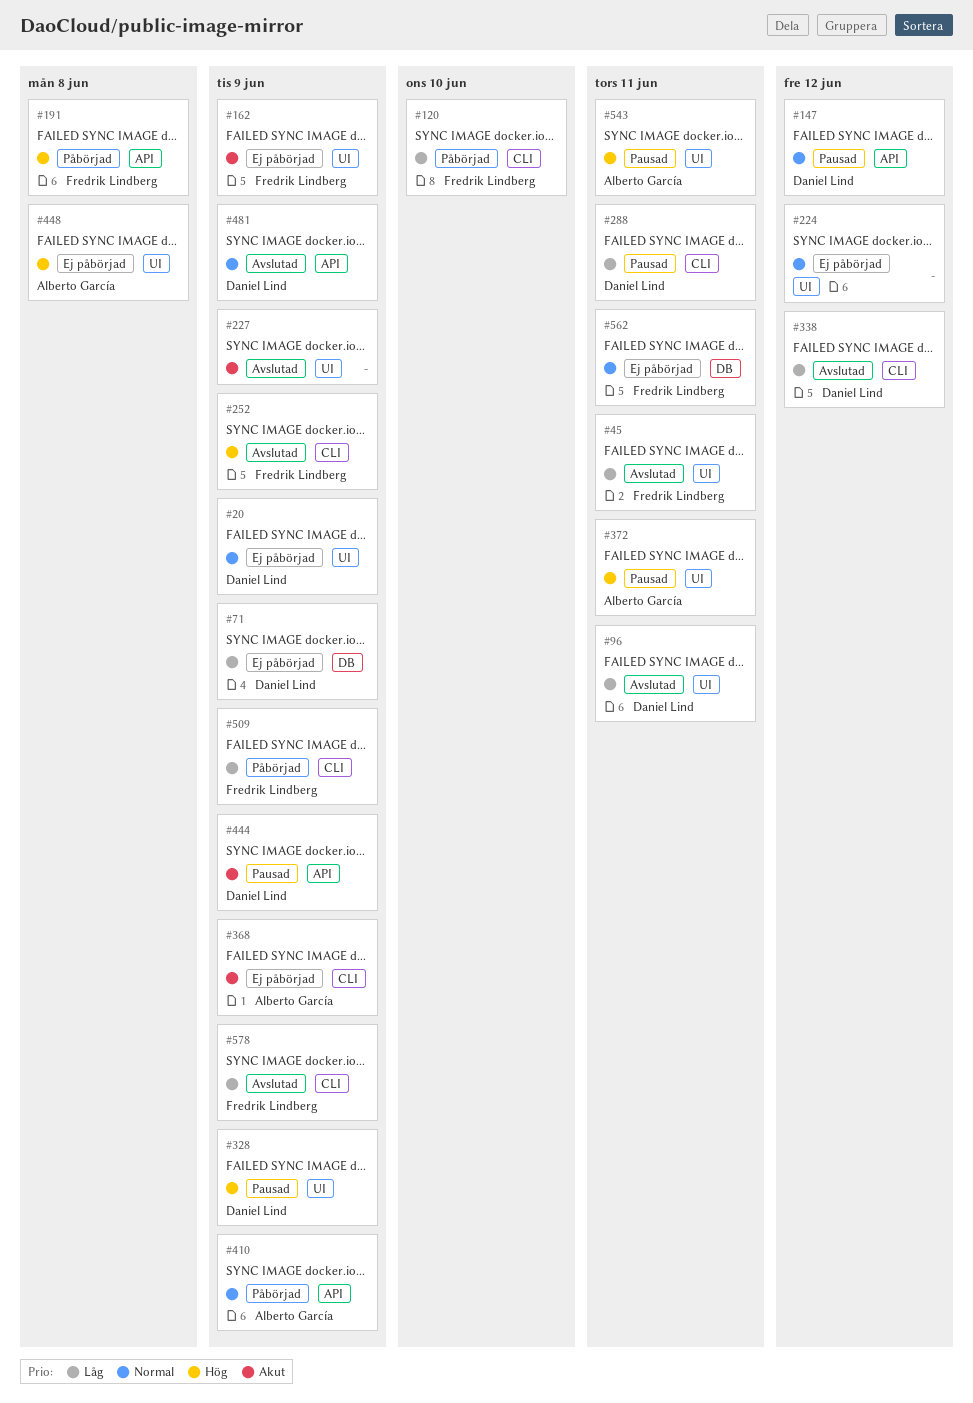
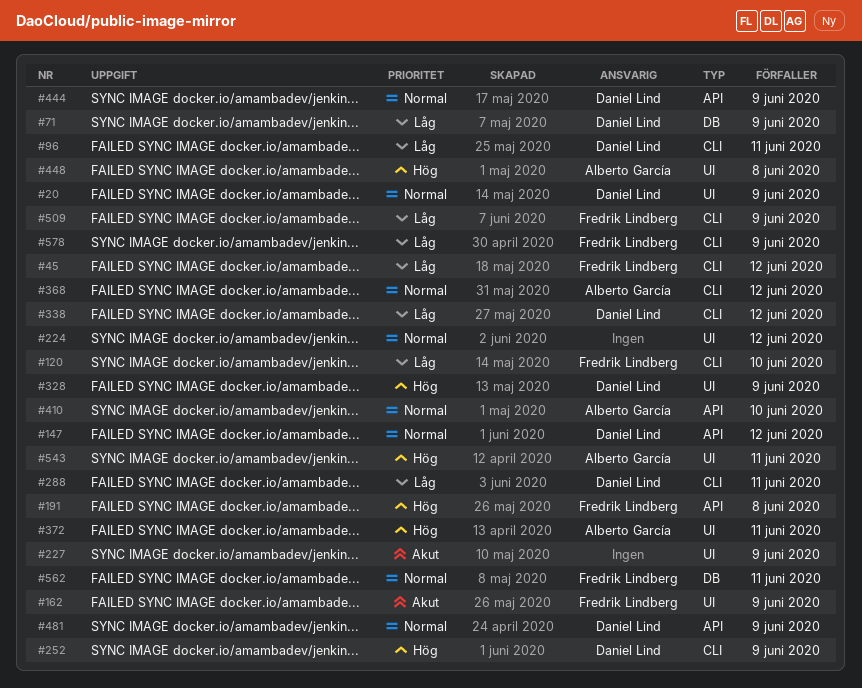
#45, label: UI -> CLI
#45, due: Jun 11 -> Jun 12
#96, label: UI -> CLI
#252, owner: Fredrik Lindberg -> Daniel Lind
#368, priority: Akut -> Normal
#368, due: Jun 9 -> Jun 12
#410, due: Jun 9 -> Jun 10
#444, priority: Akut -> Normal

